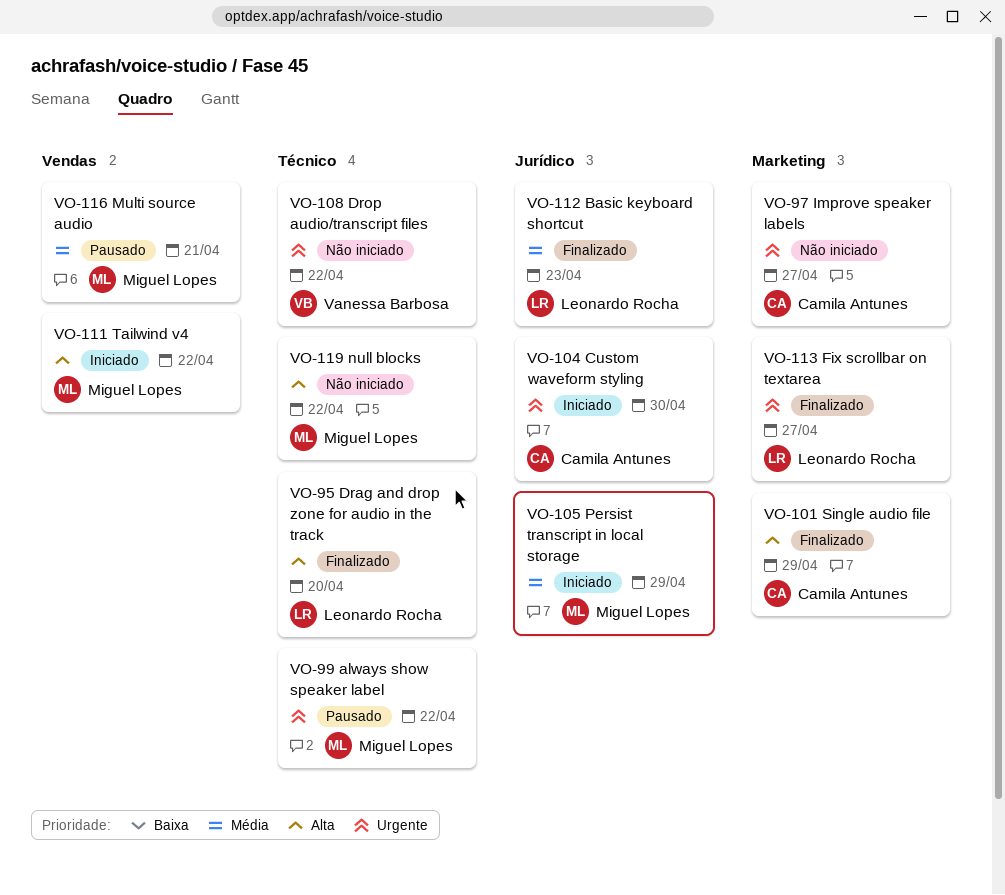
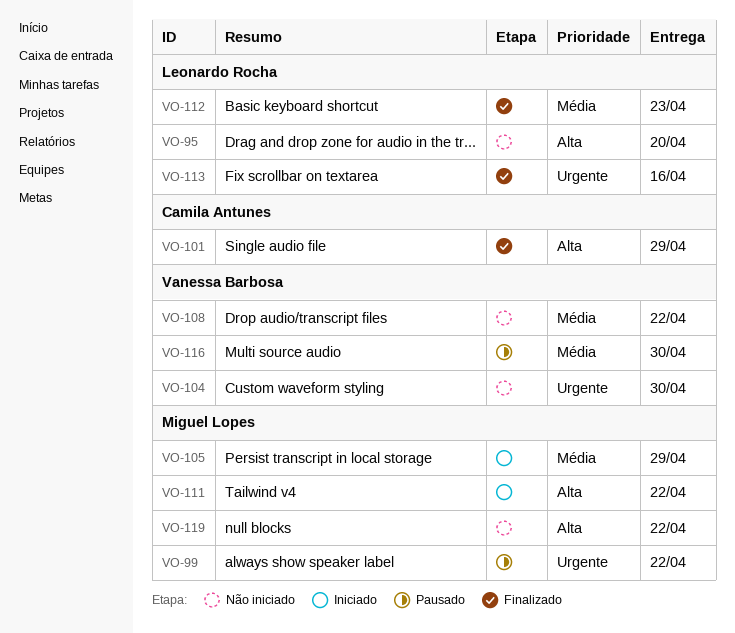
VO-95, status: Finalizado -> Não iniciado
VO-97: present -> none
VO-104, status: Iniciado -> Não iniciado
VO-104, owner: Camila Antunes -> Vanessa Barbosa
VO-108, priority: Urgente -> Média
VO-113, due: Apr 27 -> Apr 16
VO-116, owner: Miguel Lopes -> Vanessa Barbosa
VO-116, due: Apr 21 -> Apr 30

